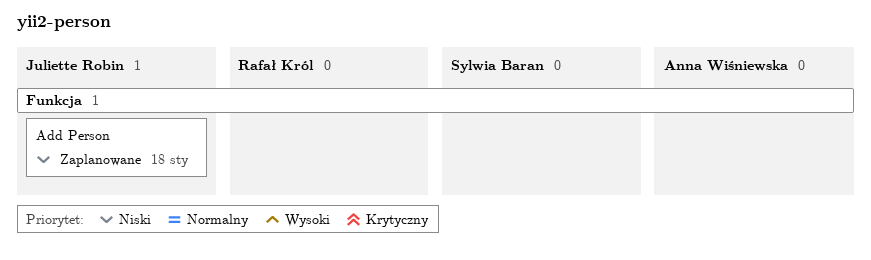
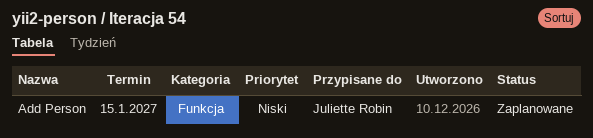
Add Person, due: Jan 18 -> Jan 15

